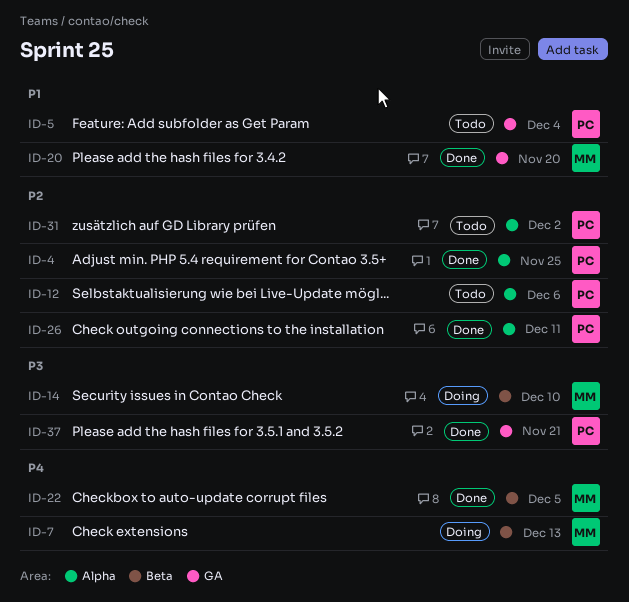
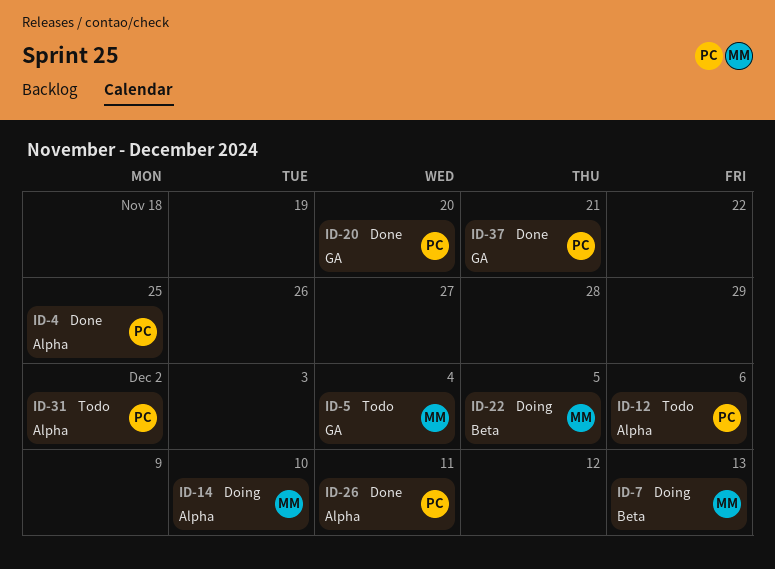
ID-5, owner: PC -> MM
ID-14, label: Beta -> Alpha
ID-20, owner: MM -> PC
ID-22, status: Done -> Doing

